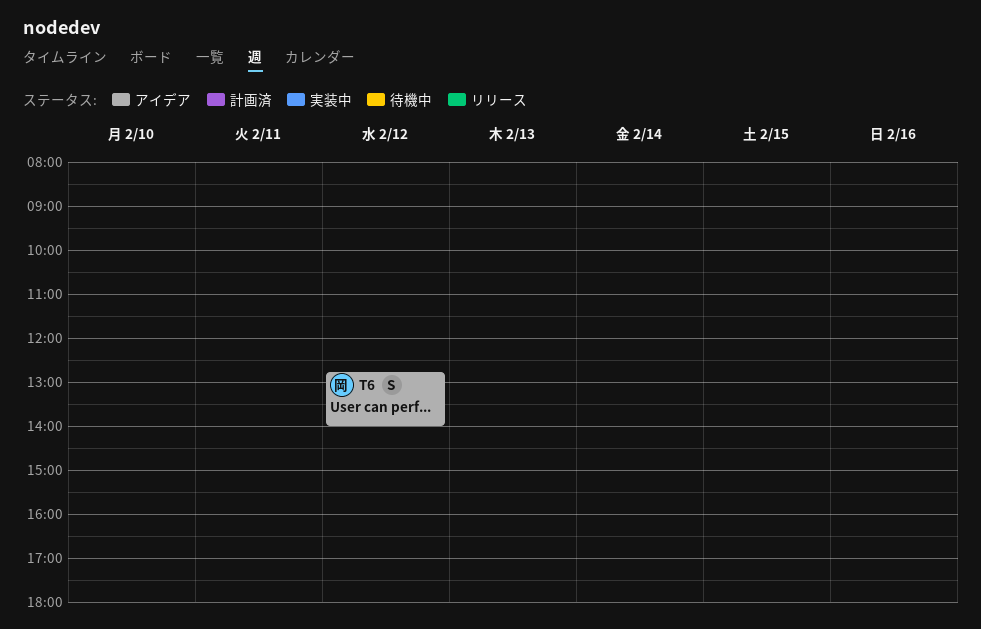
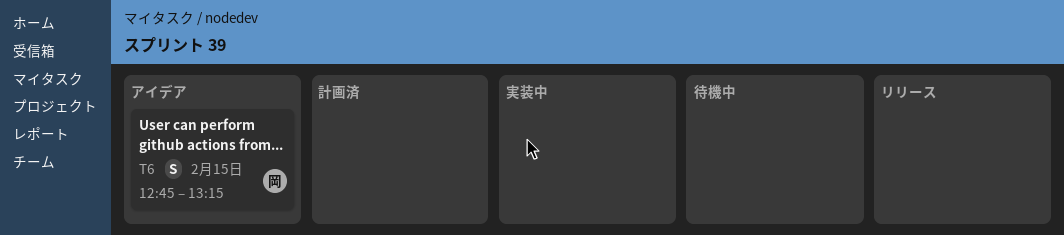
T6, day: Feb 12 -> Feb 15
T6, ends: 14:00 -> 13:15

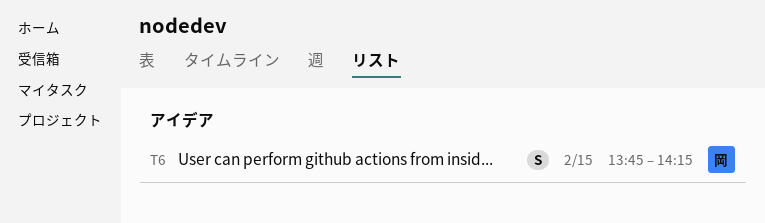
T6, begins: 12:45 -> 13:45
T6, ends: 13:15 -> 14:15

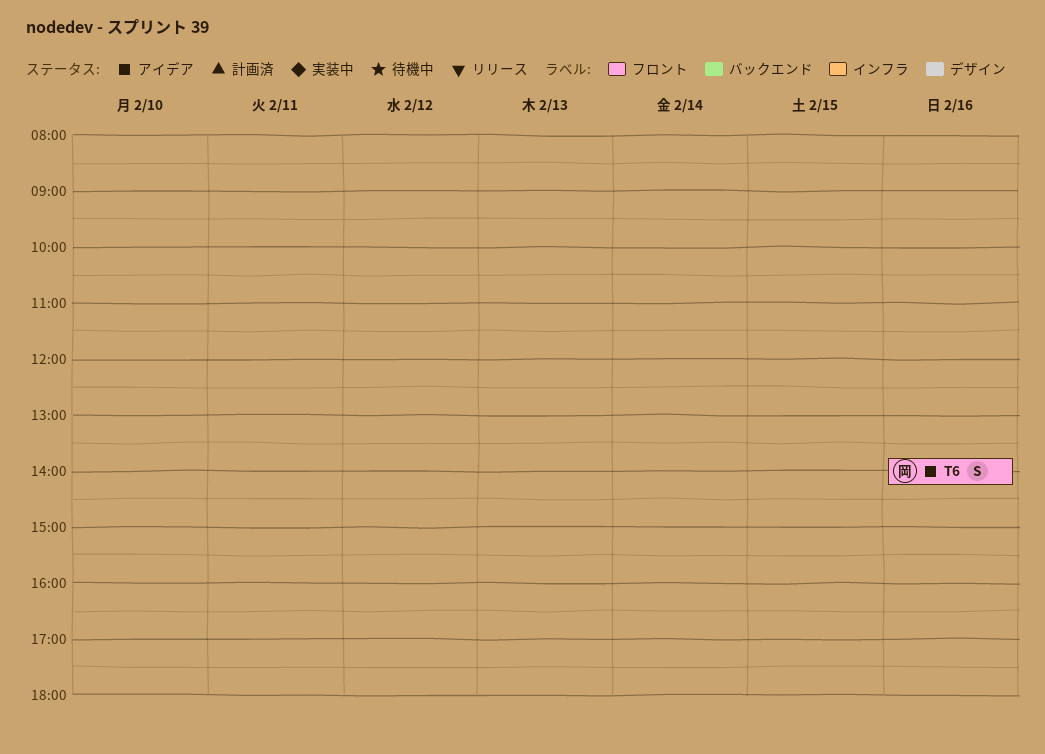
T6, day: Feb 15 -> Feb 16

